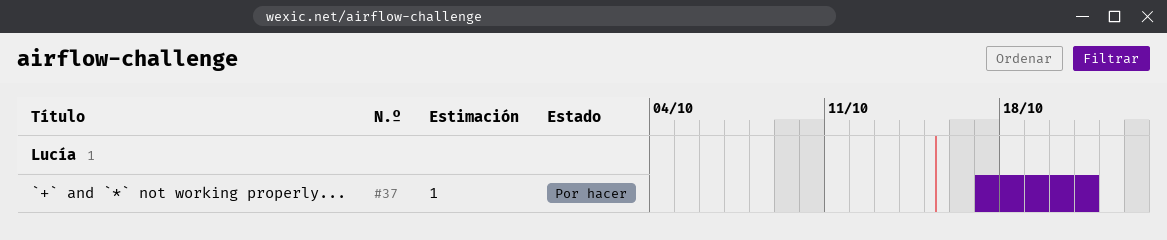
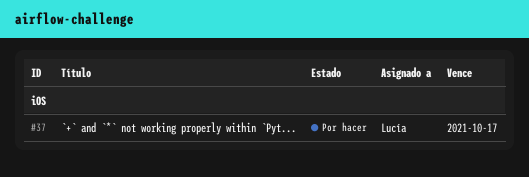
#37, due: Oct 21 -> Oct 17

